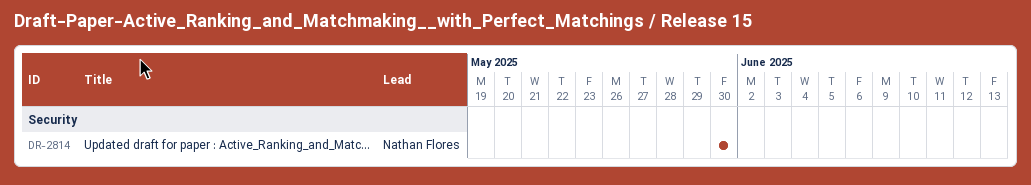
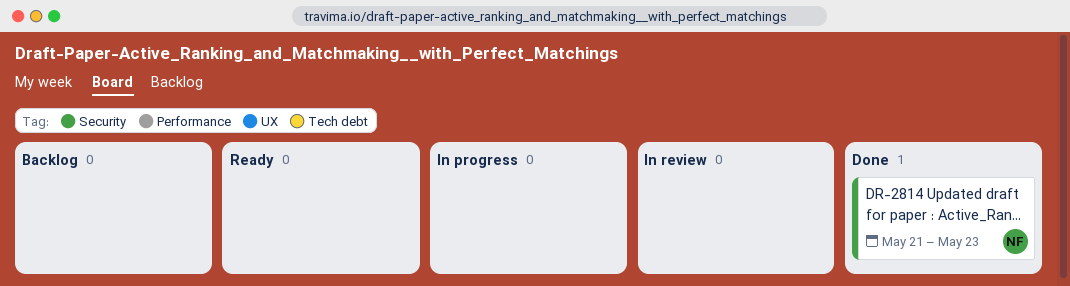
DR-2814, start: May 30 -> May 21
DR-2814, due: May 30 -> May 23

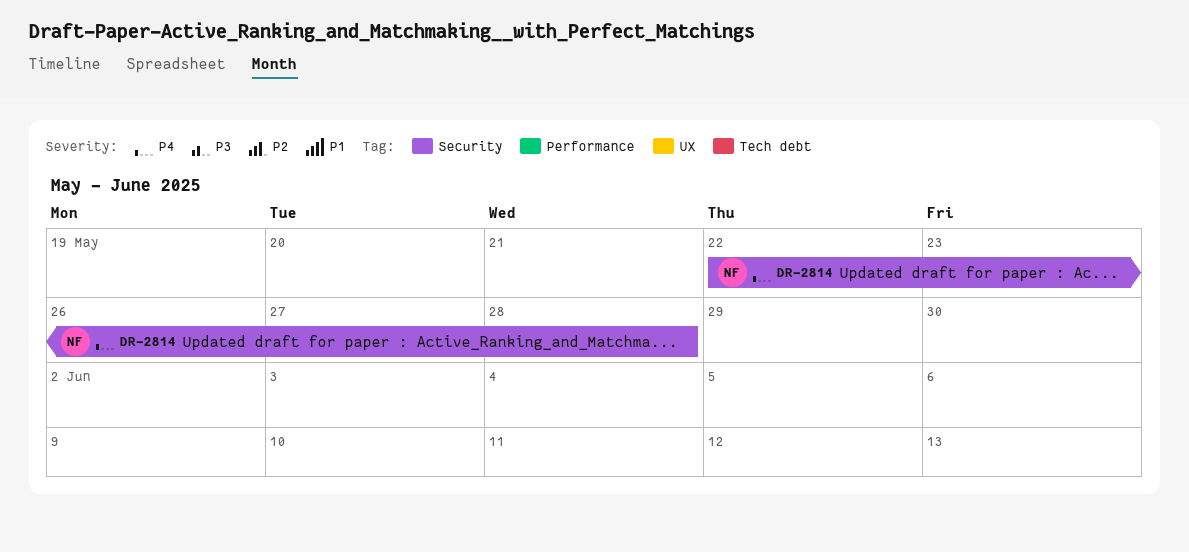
DR-2814, start: May 21 -> May 22
DR-2814, due: May 23 -> May 28

